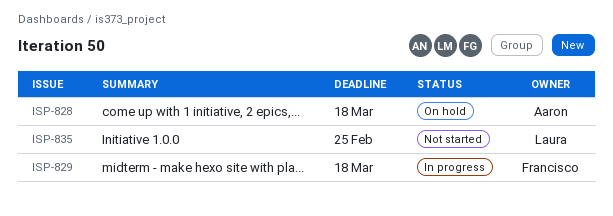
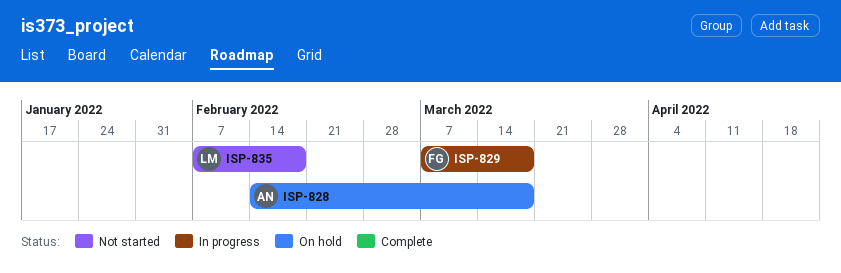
ISP-835, due: Feb 25 -> Feb 18

